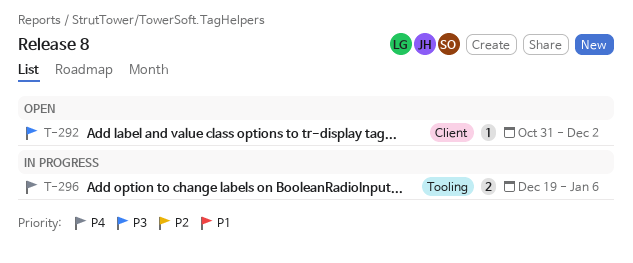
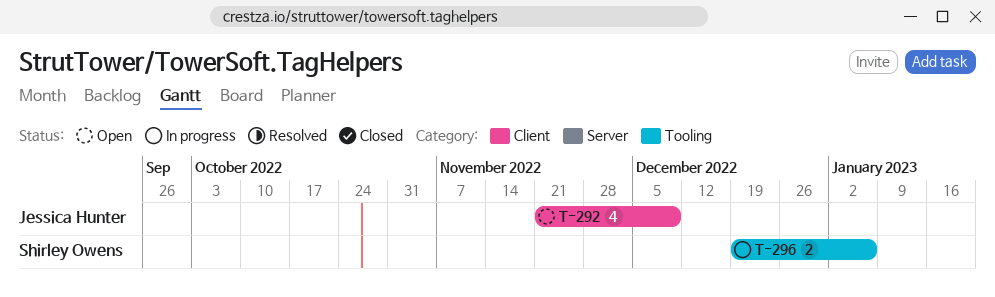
T-292, estimate: 1 -> 4
T-292, start: Oct 31 -> Nov 21
T-292, due: Dec 2 -> Dec 9

